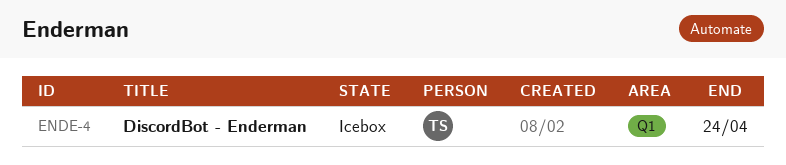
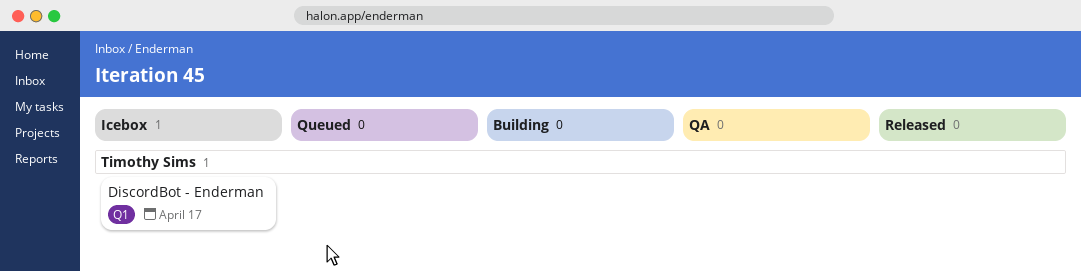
DiscordBot - Enderman, due: Apr 24 -> Apr 17

